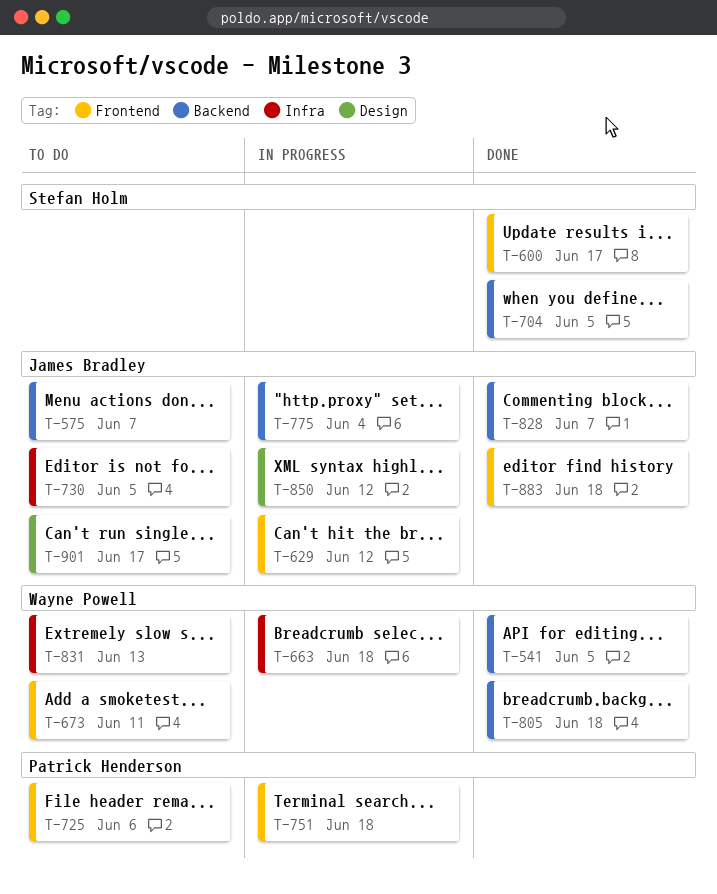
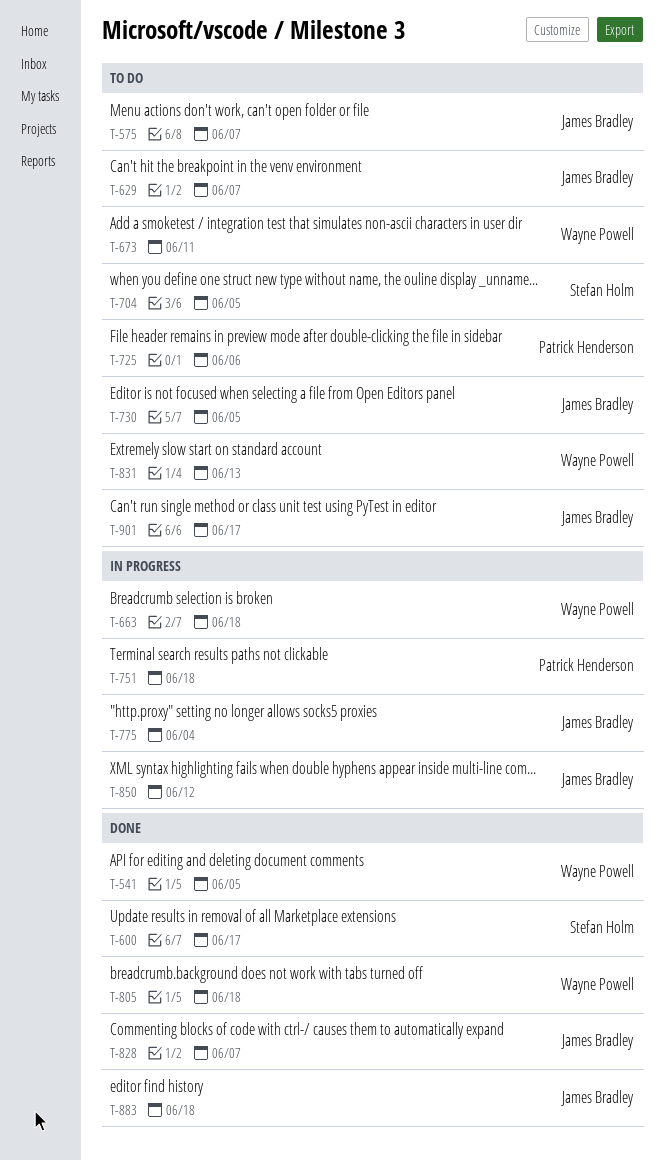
T-629, status: In progress -> To do
T-629, due: Jun 12 -> Jun 7
T-704, status: Done -> To do

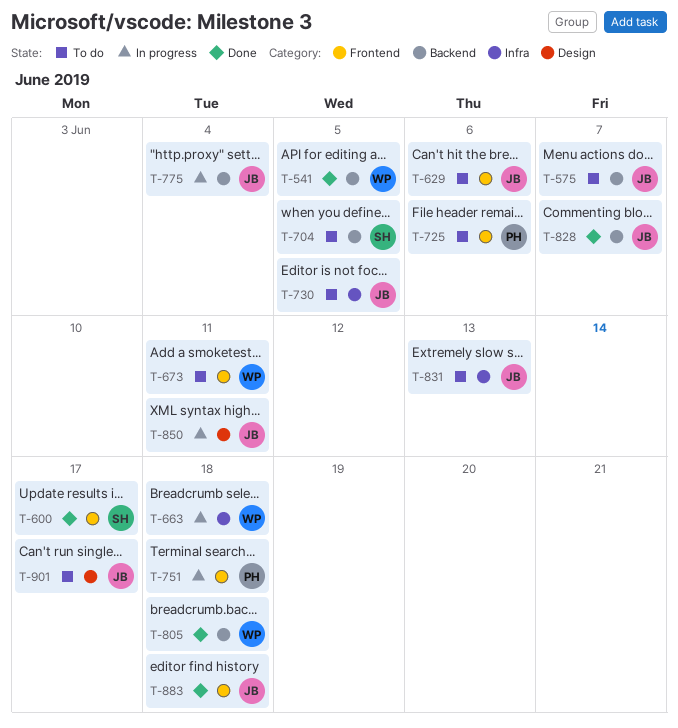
T-629, due: Jun 7 -> Jun 6
T-831, owner: Wayne Powell -> James Bradley
T-850, due: Jun 12 -> Jun 11

